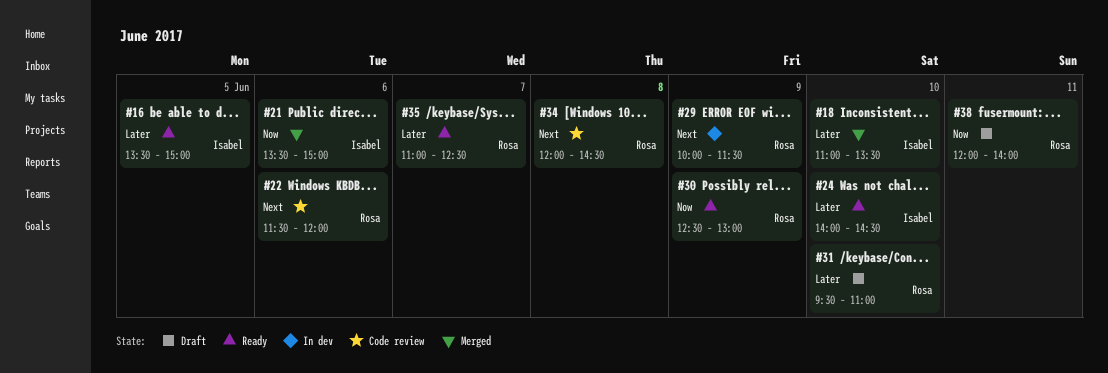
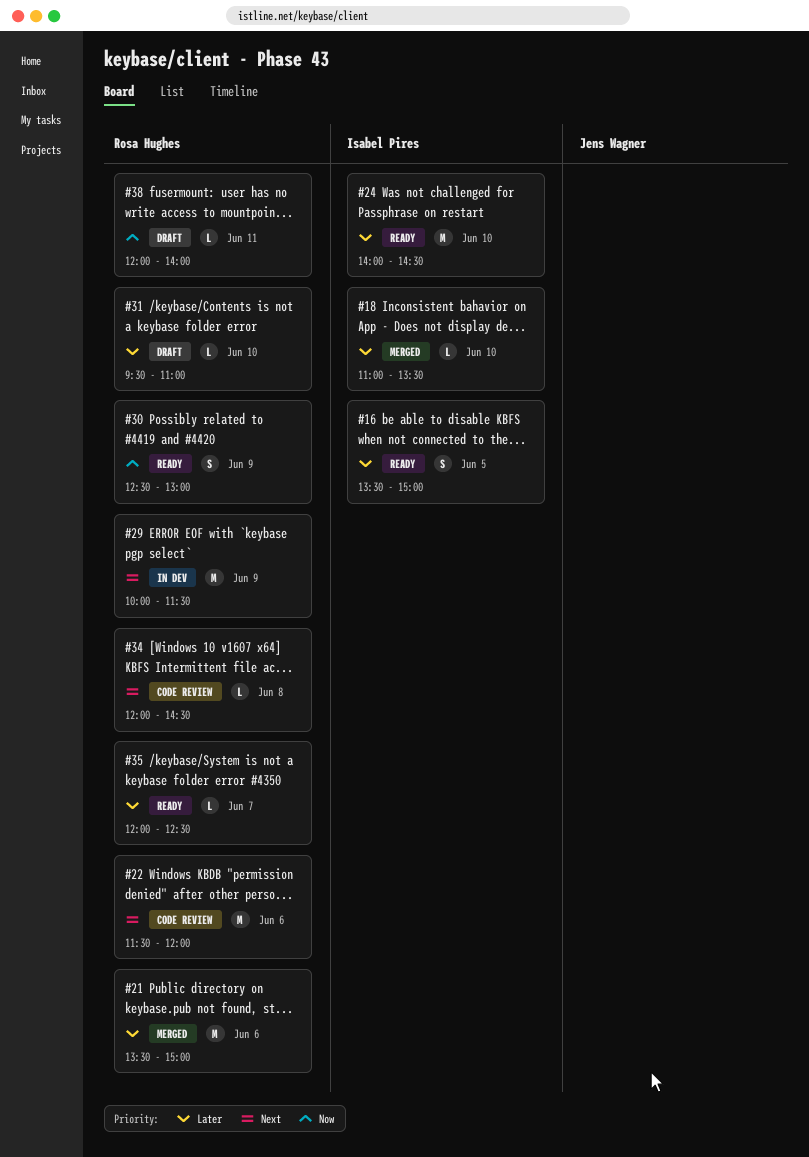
#21, owner: Isabel Pires -> Rosa Hughes
#21, priority: Now -> Later
#35, begins: 11:00 -> 12:00

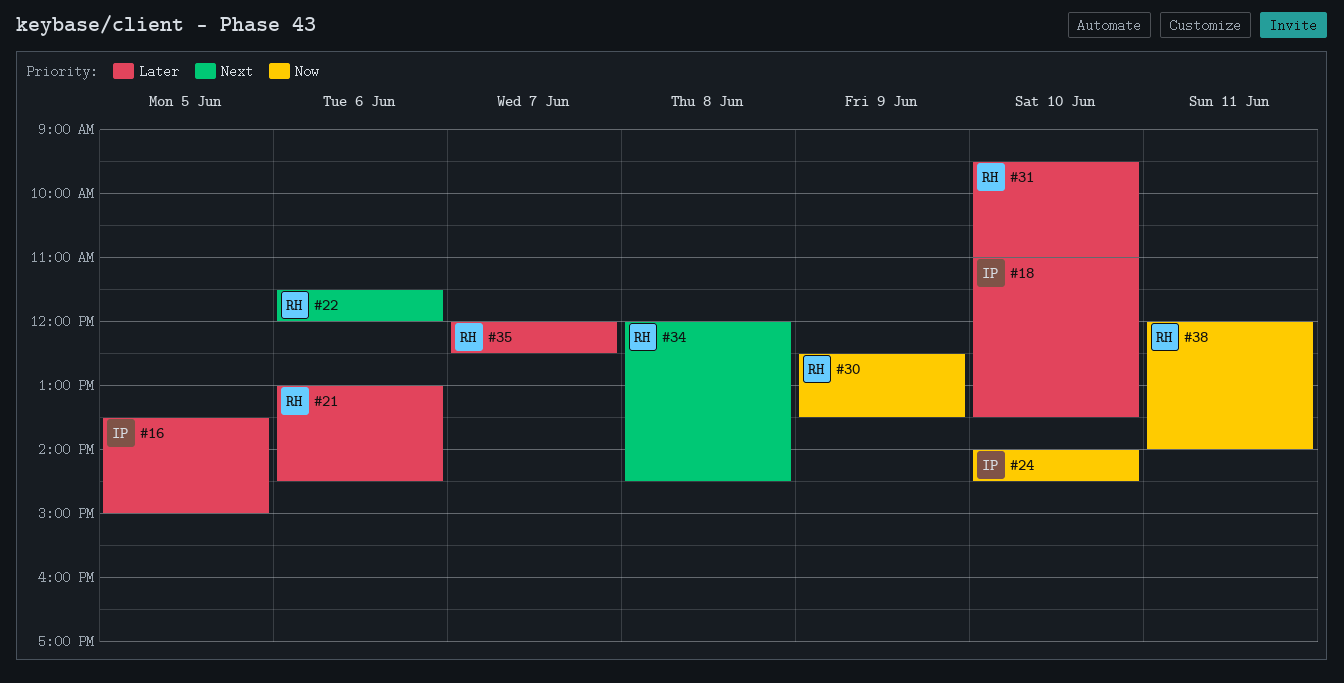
#21, begins: 13:30 -> 13:00
#21, ends: 15:00 -> 14:30
#24, priority: Later -> Now
#29: present -> none
#30, ends: 13:00 -> 13:30

